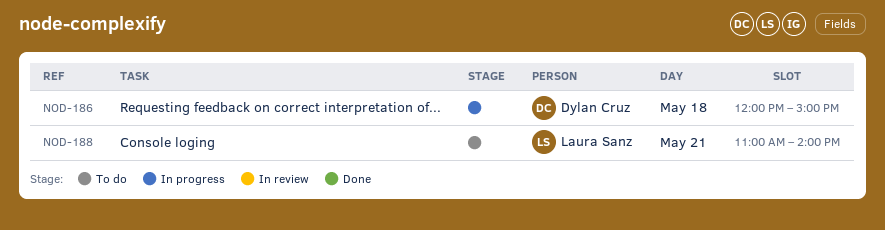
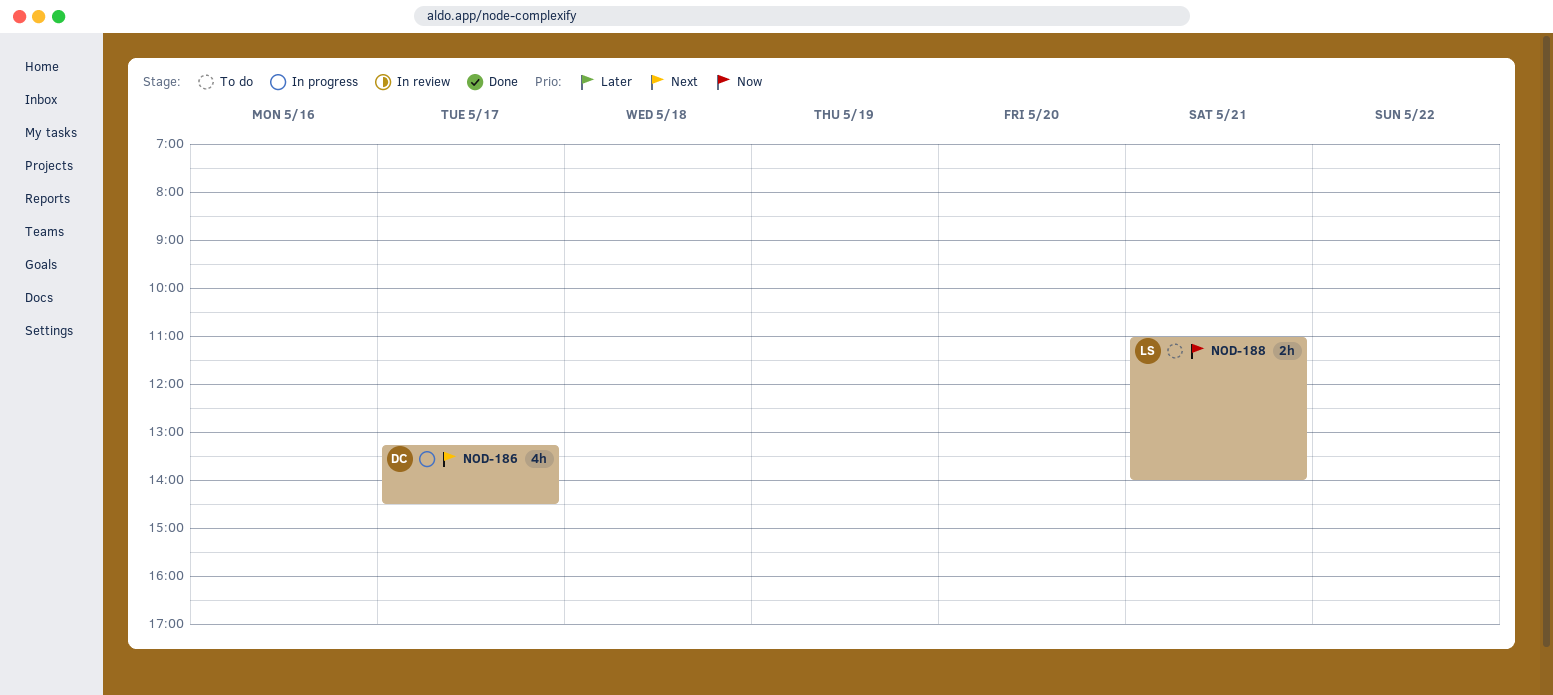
NOD-186, day: May 18 -> May 17
NOD-186, begins: 12:00 -> 13:15
NOD-186, ends: 15:00 -> 14:30

